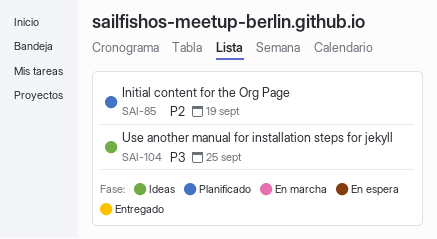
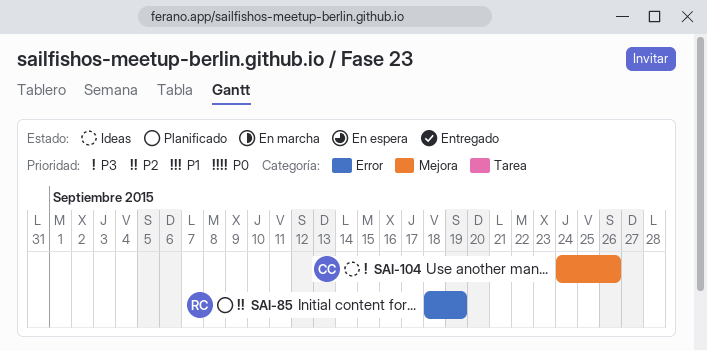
SAI-104, due: Sep 25 -> Sep 26

